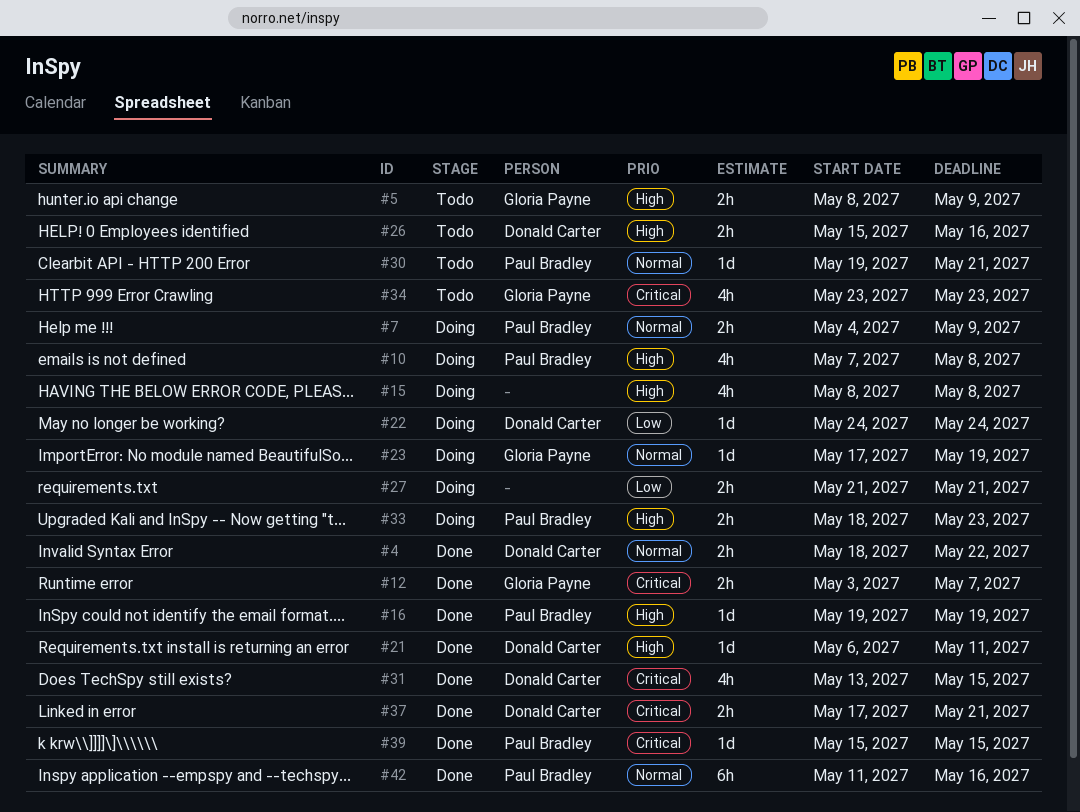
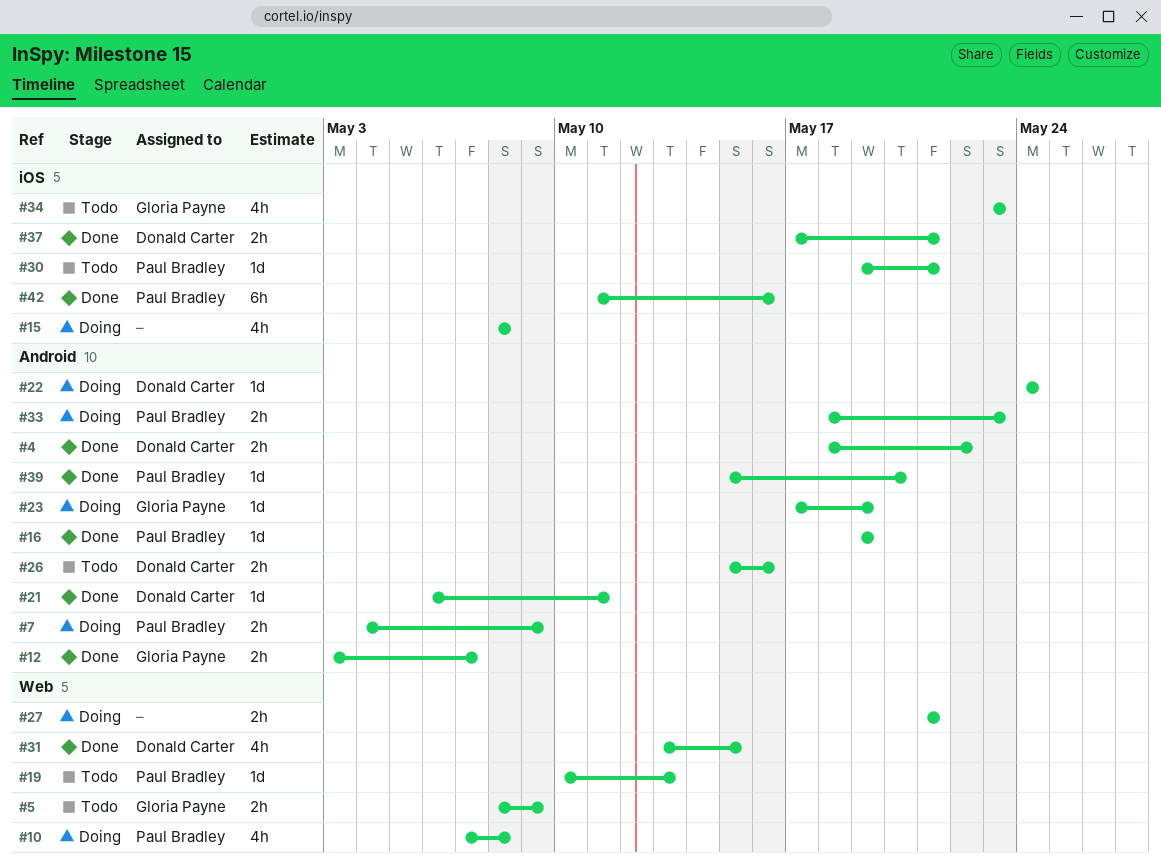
#19: none -> present
#39, due: May 15 -> May 20

